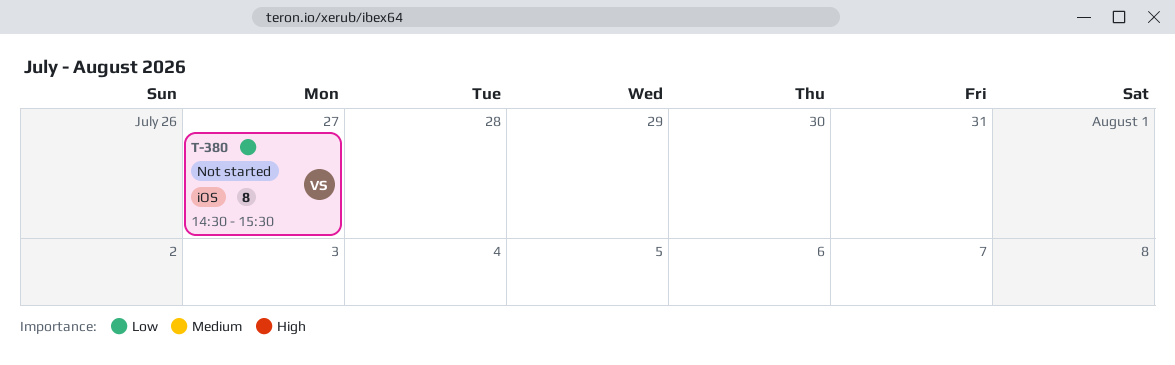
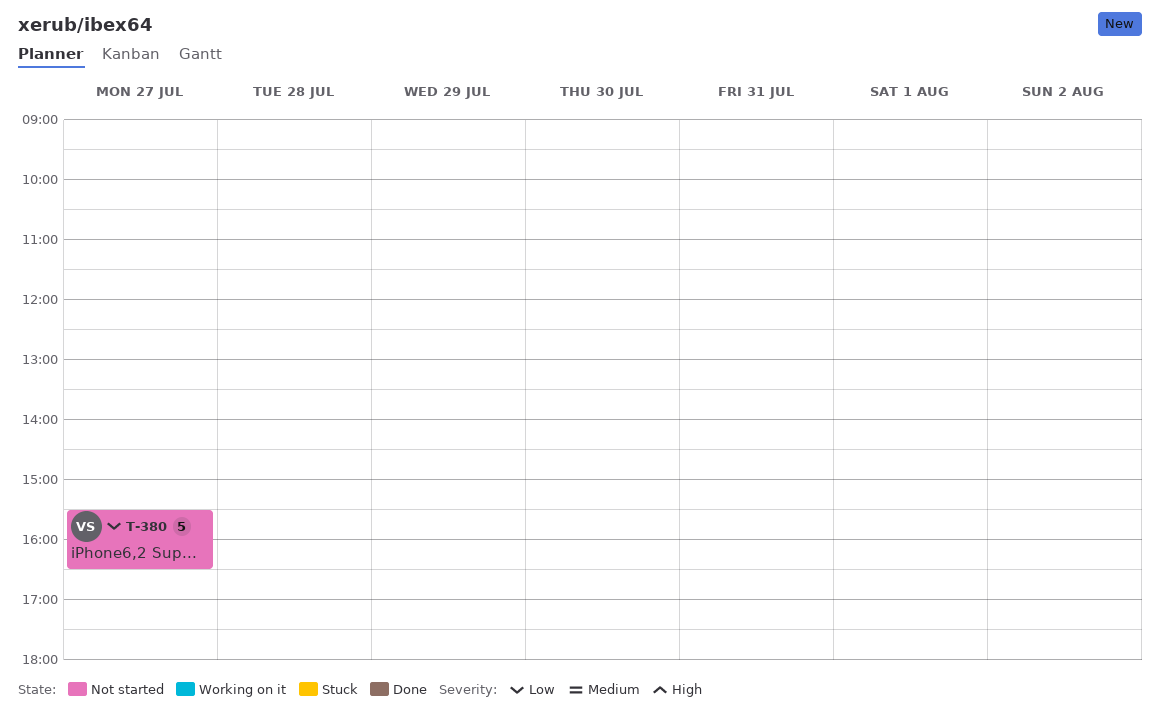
T-380, estimate: 8 -> 5
T-380, begins: 14:30 -> 15:30
T-380, ends: 15:30 -> 16:30

